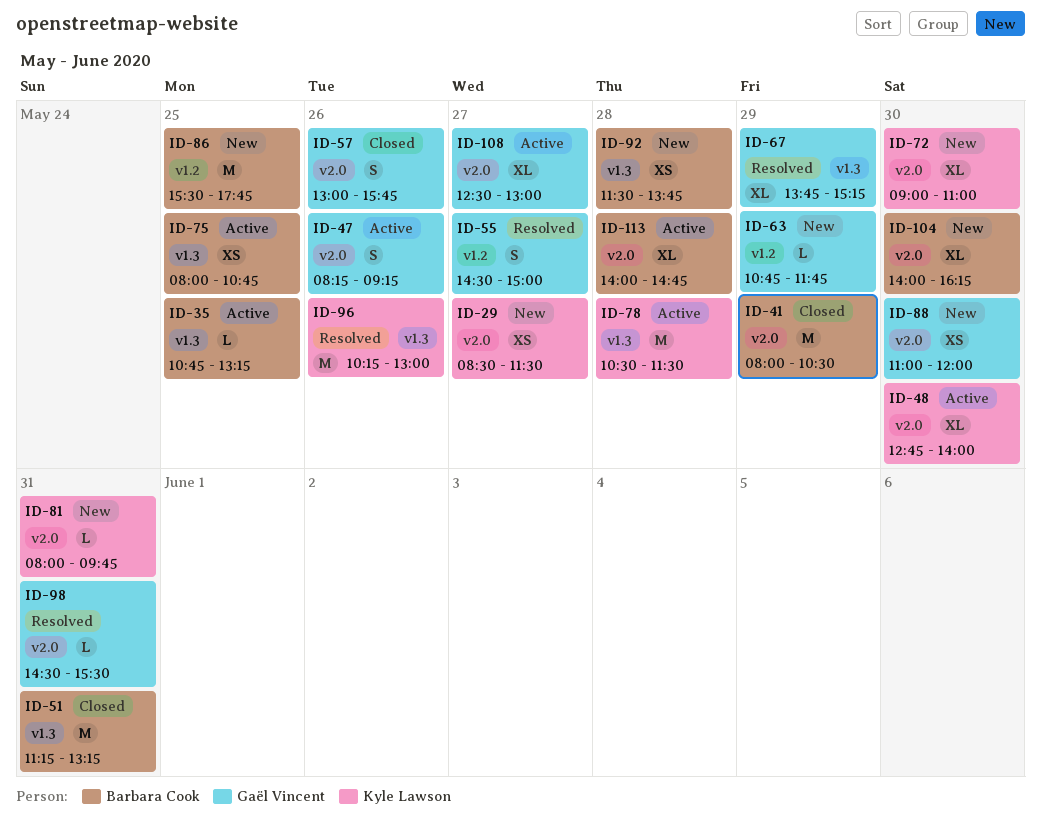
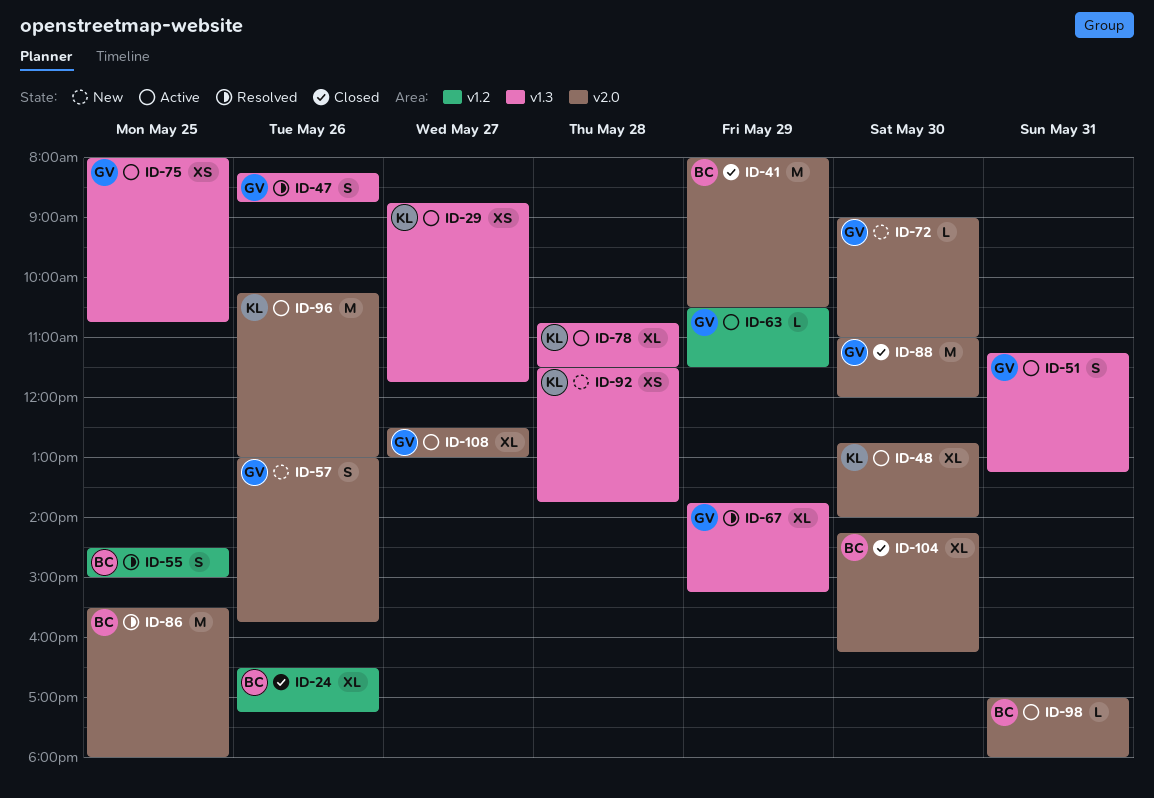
ID-24: none -> present
ID-29, status: New -> Active
ID-29, label: v2.0 -> v1.3
ID-29, begins: 08:30 -> 08:45
ID-29, ends: 11:30 -> 11:45
ID-35: present -> none
ID-47, status: Active -> Resolved
ID-47, label: v2.0 -> v1.3
ID-47, ends: 09:15 -> 08:45
ID-51, status: Closed -> Active
ID-51, owner: Barbara Cook -> Gaël Vincent
ID-51, estimate: M -> S
ID-55, owner: Gaël Vincent -> Barbara Cook
ID-55, day: May 27 -> May 25
ID-57, status: Closed -> New
ID-63, status: New -> Active
ID-63, begins: 10:45 -> 10:30
ID-63, ends: 11:45 -> 11:30
ID-72, owner: Kyle Lawson -> Gaël Vincent
ID-72, estimate: XL -> L
ID-75, owner: Barbara Cook -> Gaël Vincent
ID-78, estimate: M -> XL
ID-78, begins: 10:30 -> 10:45
ID-81: present -> none
ID-86, status: New -> Resolved
ID-86, label: v1.2 -> v2.0
ID-86, ends: 17:45 -> 18:00
ID-88, status: New -> Closed
ID-88, estimate: XS -> M
ID-92, owner: Barbara Cook -> Kyle Lawson
ID-96, status: Resolved -> Active
ID-96, label: v1.3 -> v2.0
ID-98, status: Resolved -> Active
ID-98, owner: Gaël Vincent -> Barbara Cook
ID-98, begins: 14:30 -> 17:00
ID-98, ends: 15:30 -> 18:00
ID-104, status: New -> Closed
ID-104, begins: 14:00 -> 14:15
ID-113: present -> none

